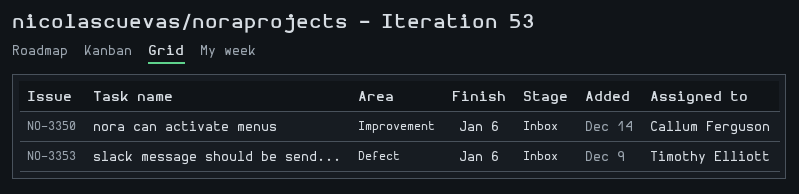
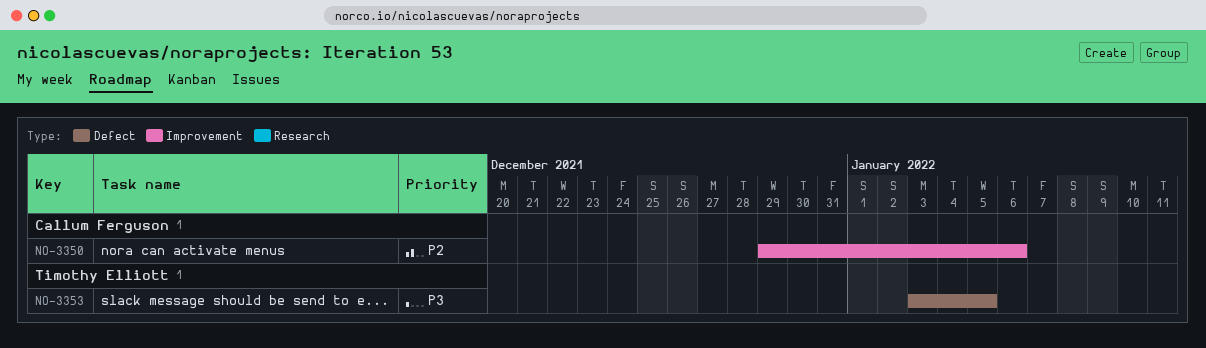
NO-3353, due: Jan 6 -> Jan 5

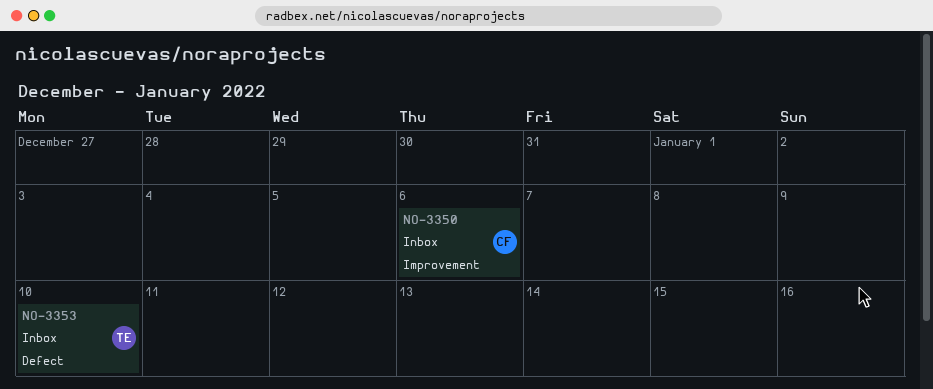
NO-3353, due: Jan 5 -> Jan 10

